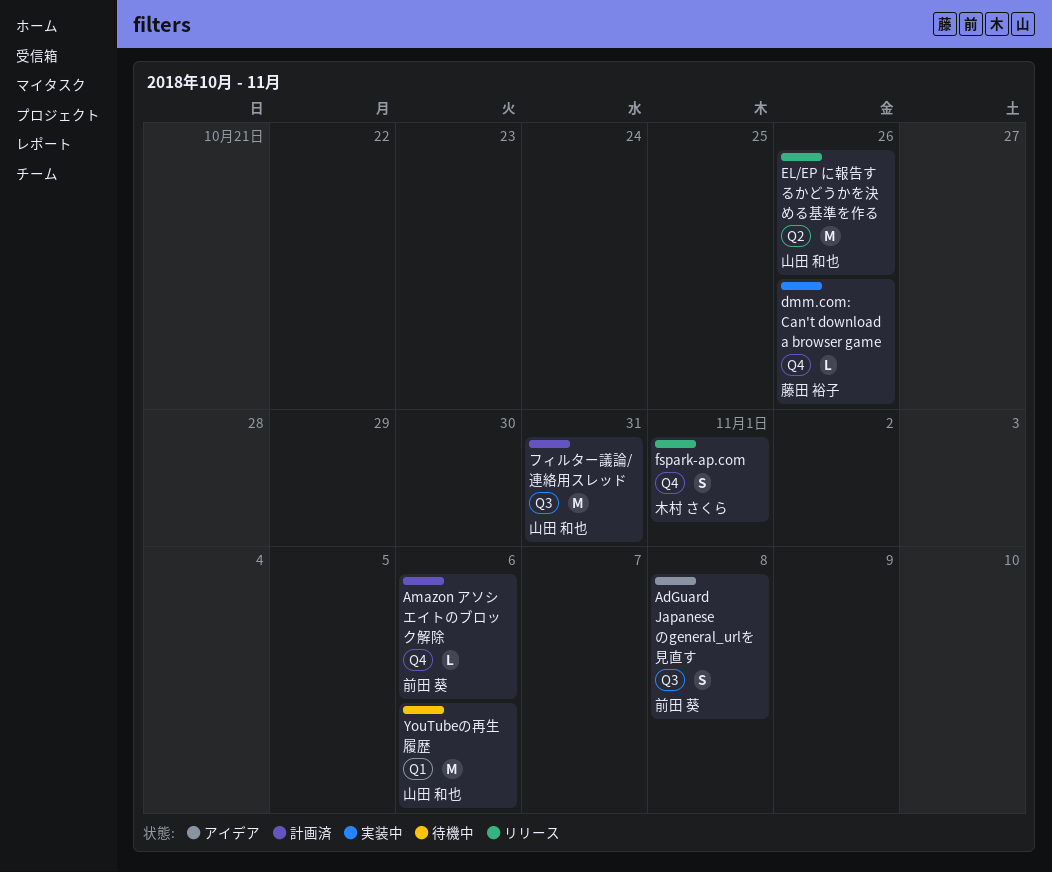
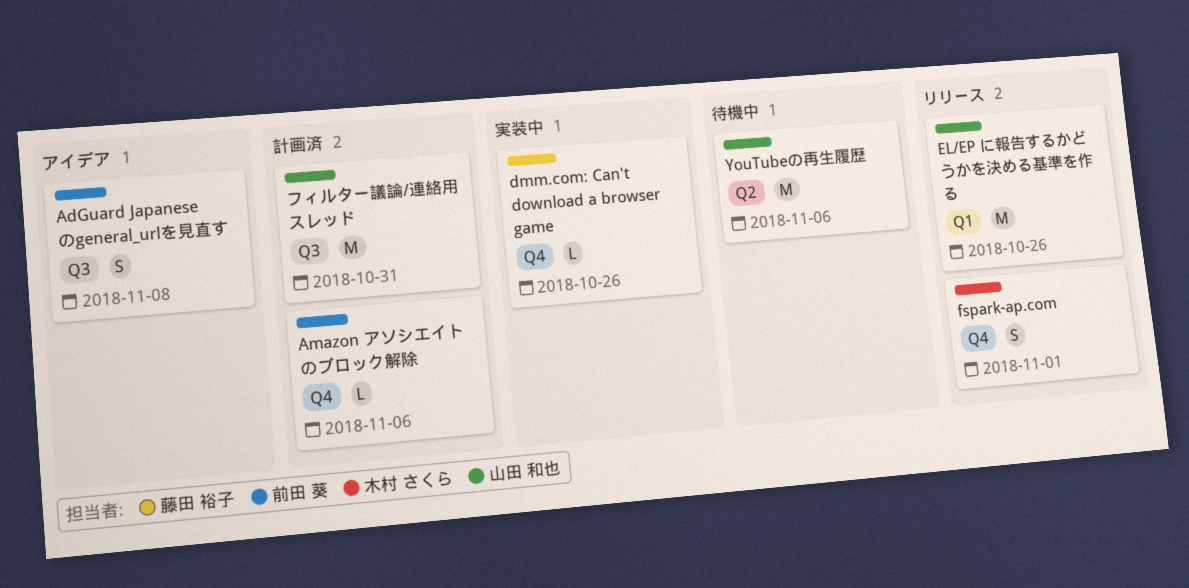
EL/EP に報告するかどうかを決める基準を作る, label: Q2 -> Q1
YouTubeの再生履歴, label: Q1 -> Q2

